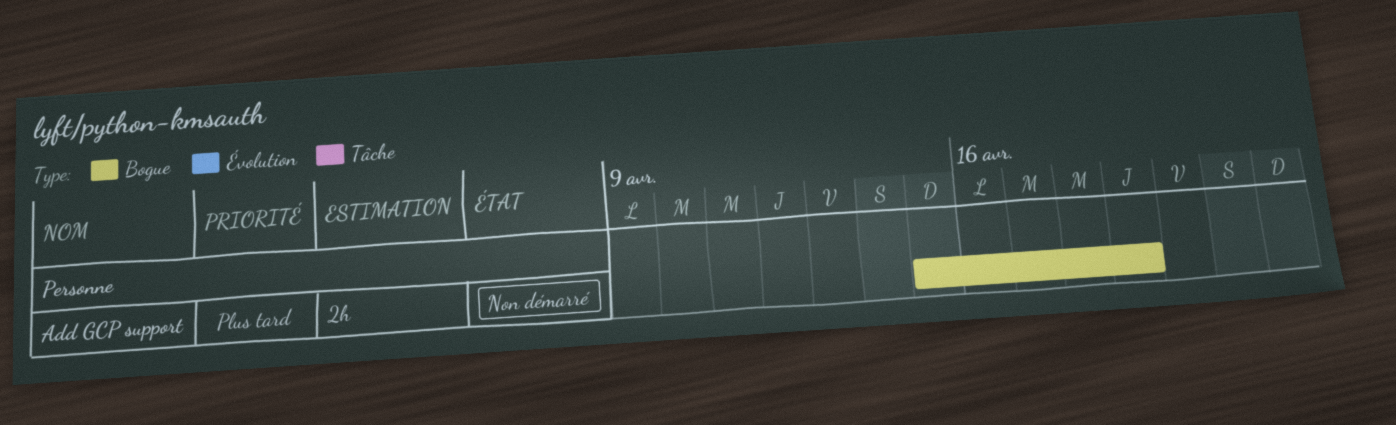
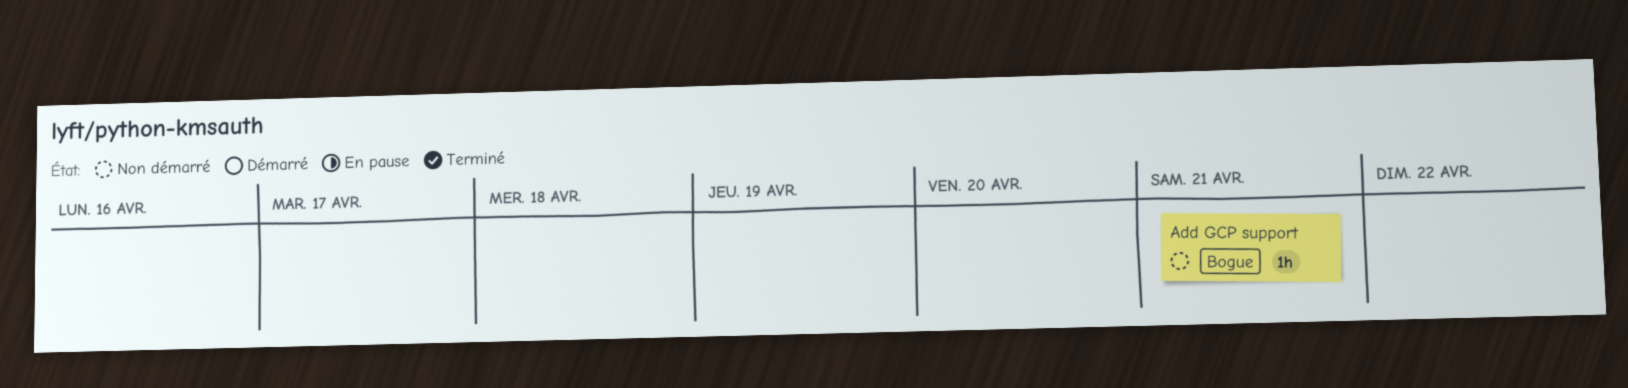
Add GCP support, estimate: 2h -> 1h
Add GCP support, due: Apr 19 -> Apr 21

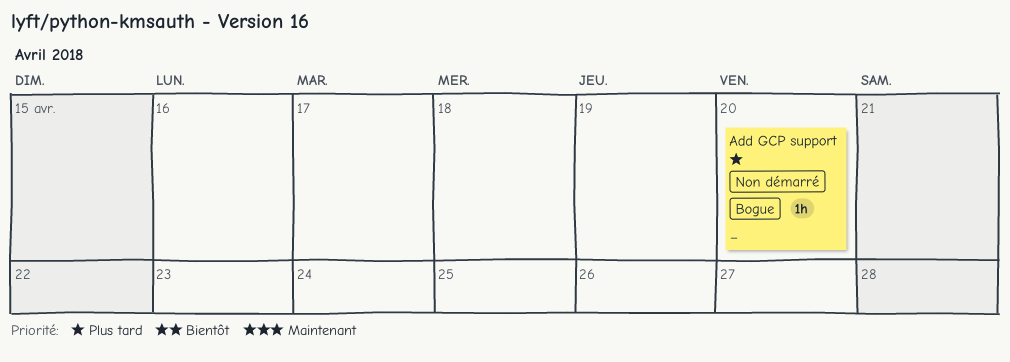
Add GCP support, due: Apr 21 -> Apr 20

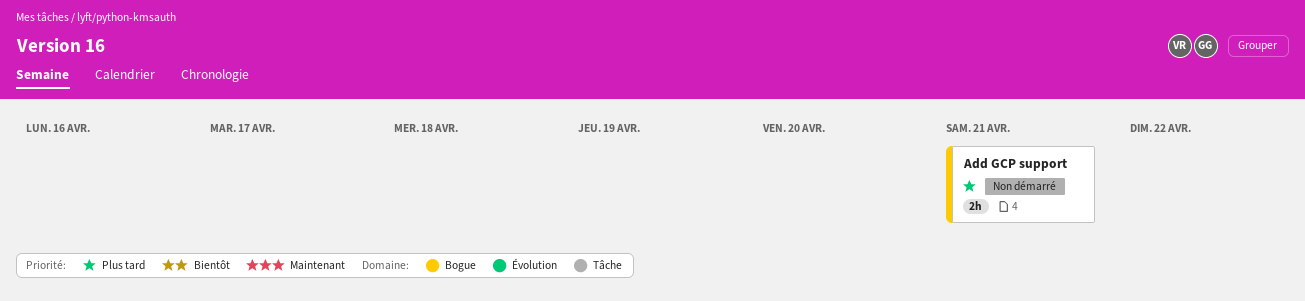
Add GCP support, estimate: 1h -> 2h
Add GCP support, due: Apr 20 -> Apr 21

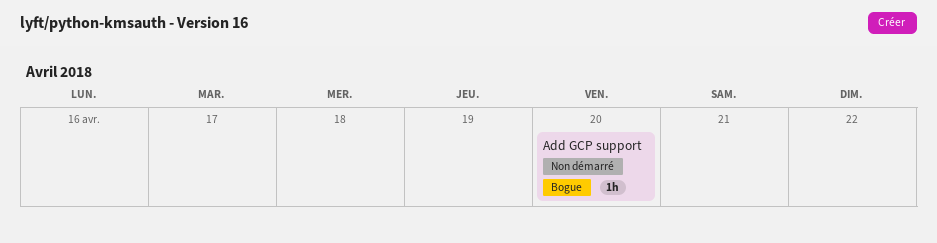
Add GCP support, estimate: 2h -> 1h
Add GCP support, due: Apr 21 -> Apr 20

